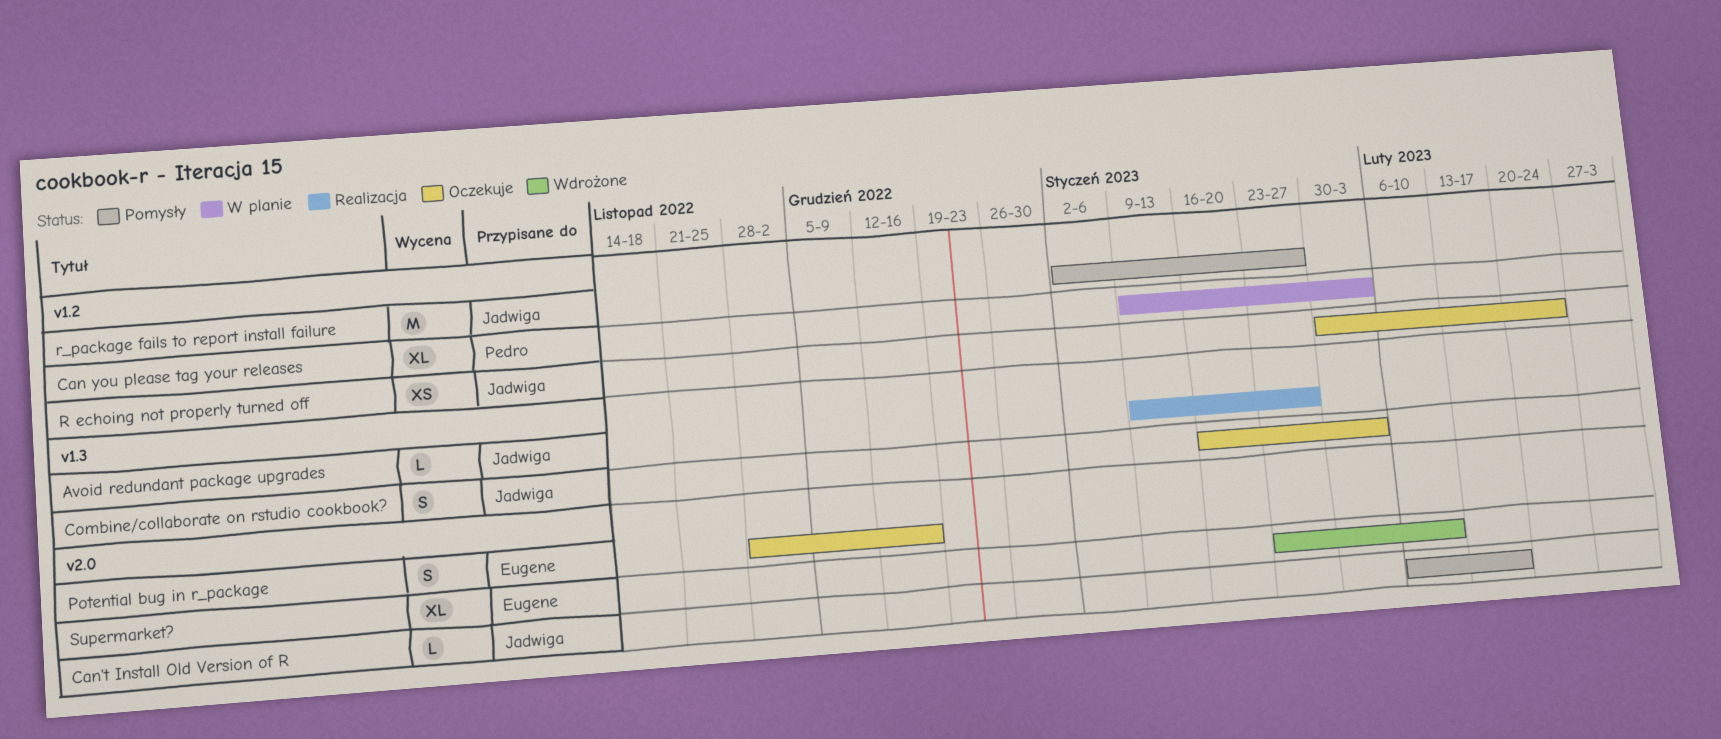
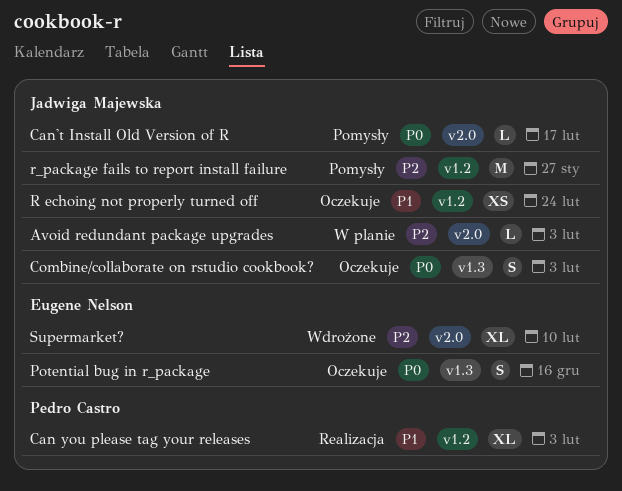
Avoid redundant package upgrades, status: Realizacja -> W planie
Avoid redundant package upgrades, label: v1.3 -> v2.0
Avoid redundant package upgrades, due: Jan 27 -> Feb 3
Can you please tag your releases, status: W planie -> Realizacja
Potential bug in r_package, label: v2.0 -> v1.3

